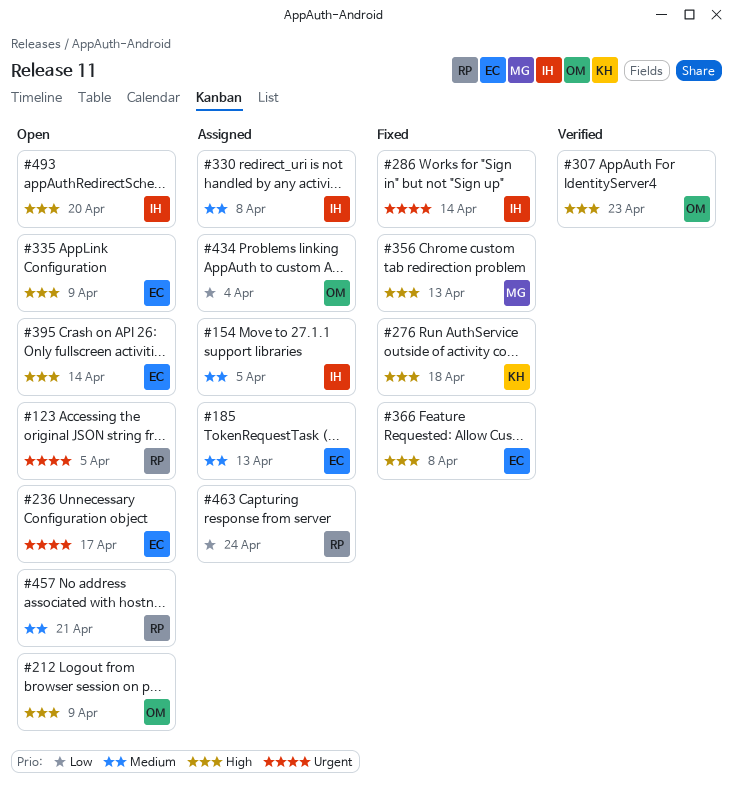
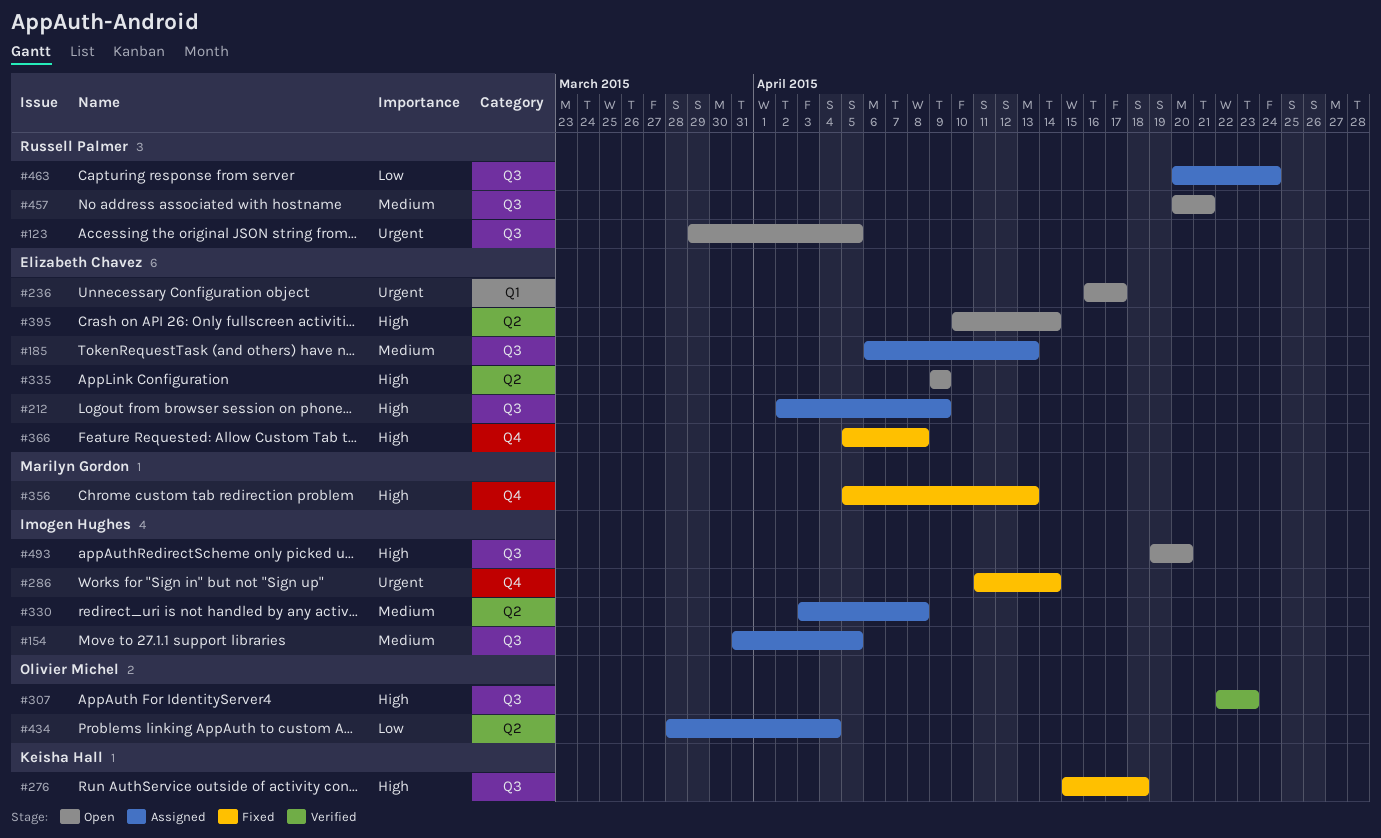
#212, status: Open -> Assigned
#212, owner: Olivier Michel -> Elizabeth Chavez

